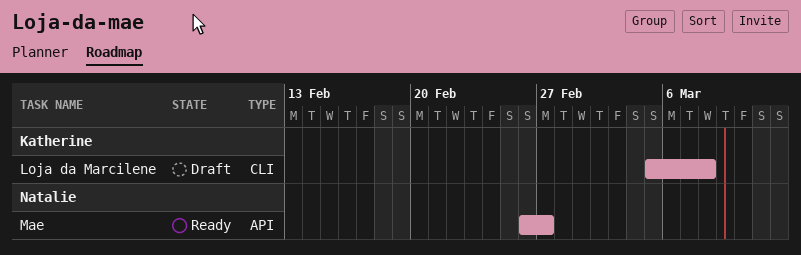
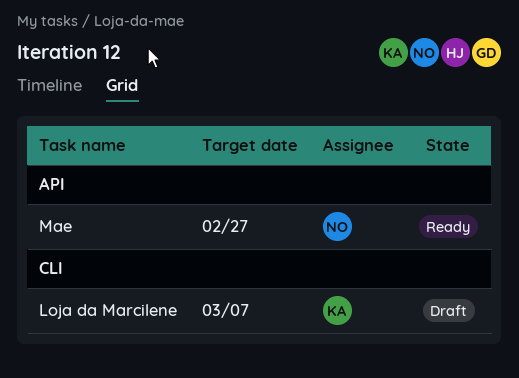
Loja da Marcilene, due: Mar 8 -> Mar 7

